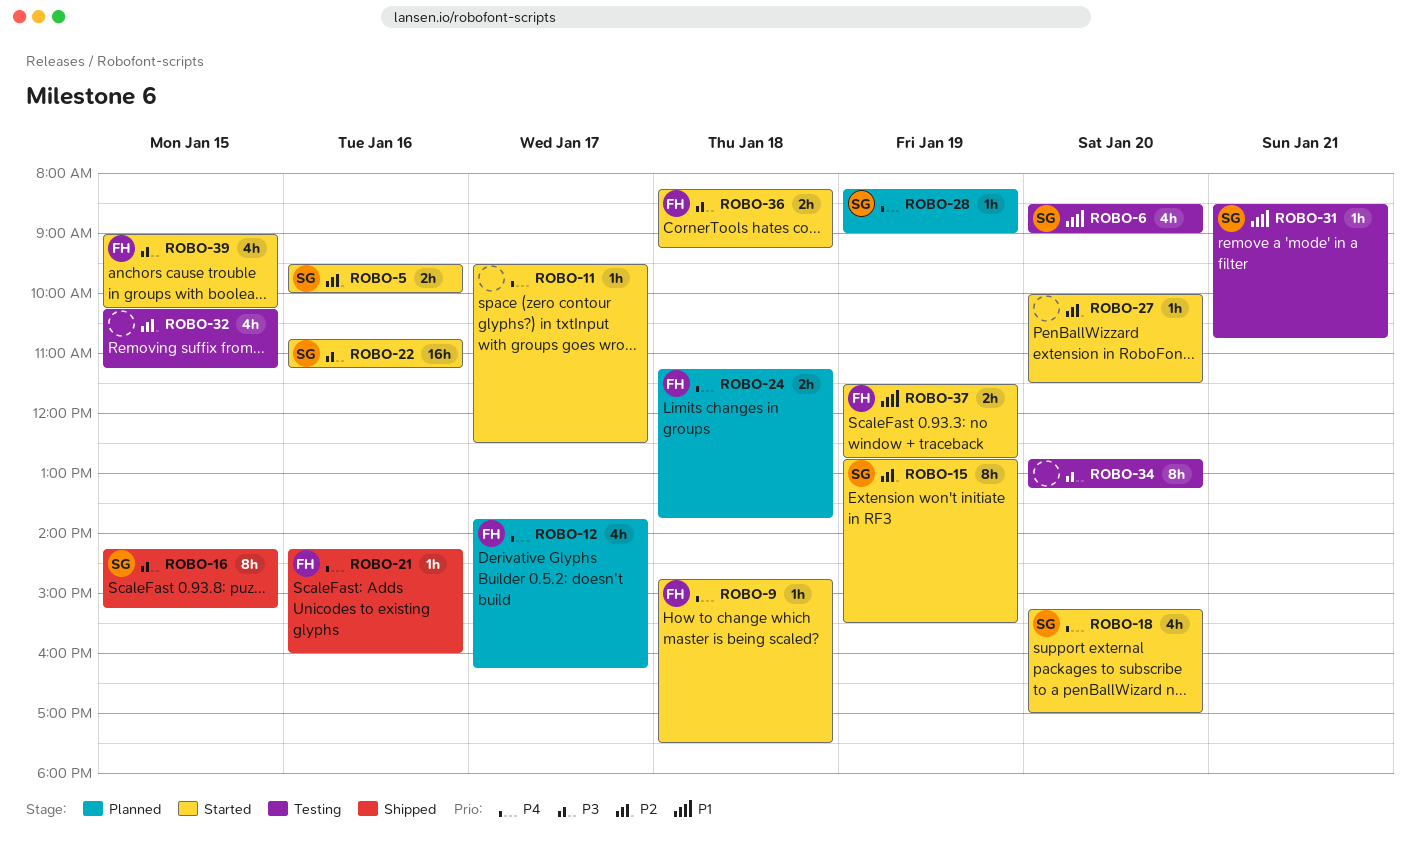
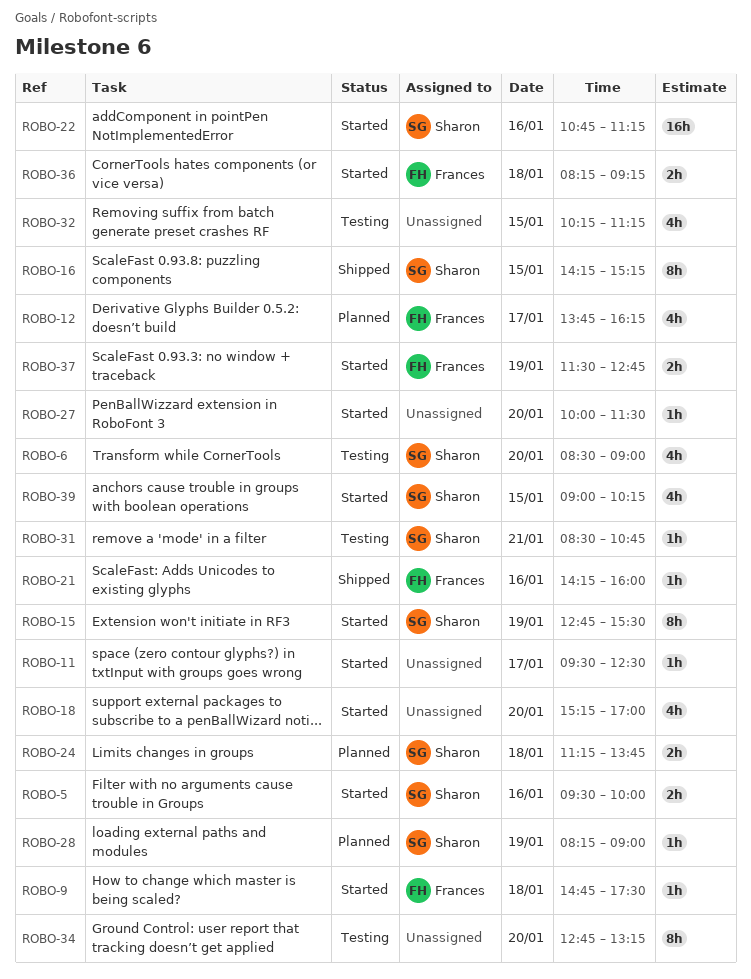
ROBO-18, owner: Sharon -> none
ROBO-24, owner: Frances -> Sharon
ROBO-39, owner: Frances -> Sharon

